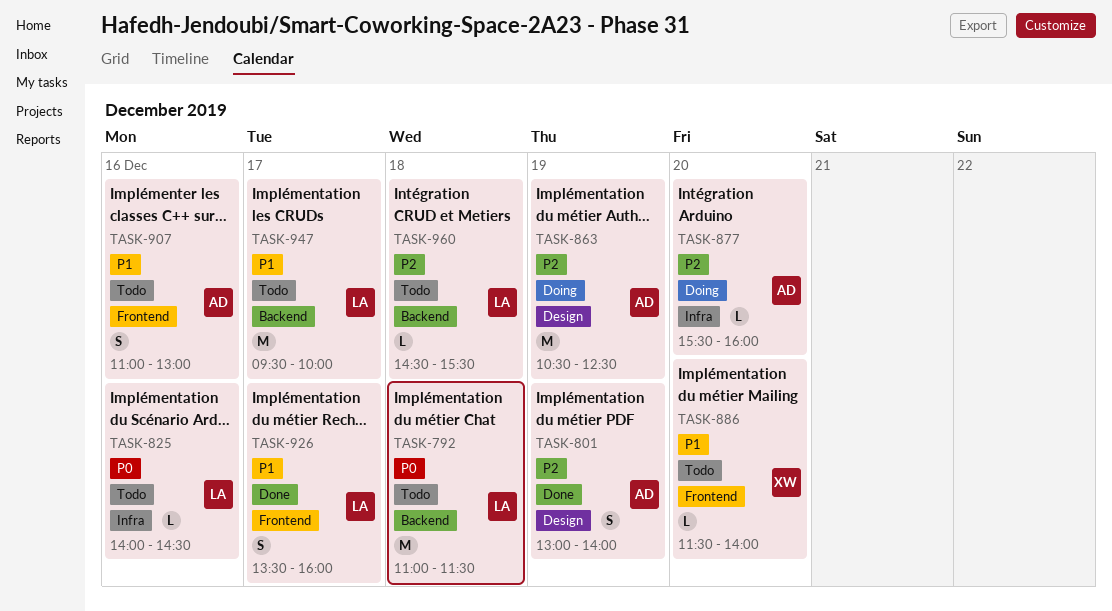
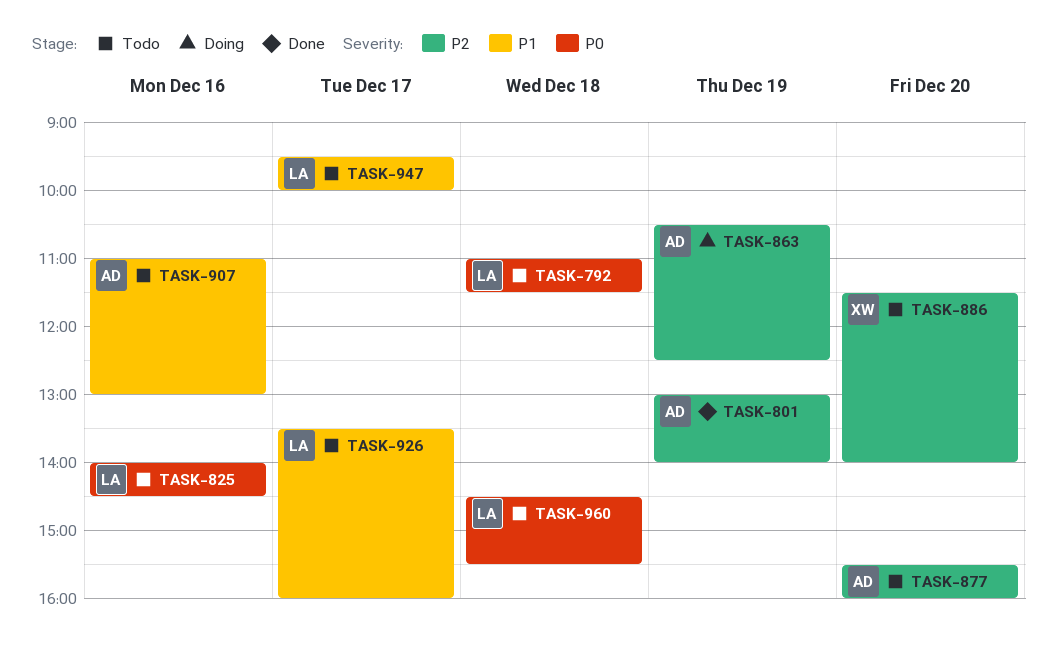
TASK-877, status: Doing -> Todo
TASK-886, priority: P1 -> P2
TASK-926, status: Done -> Todo
TASK-960, priority: P2 -> P0

